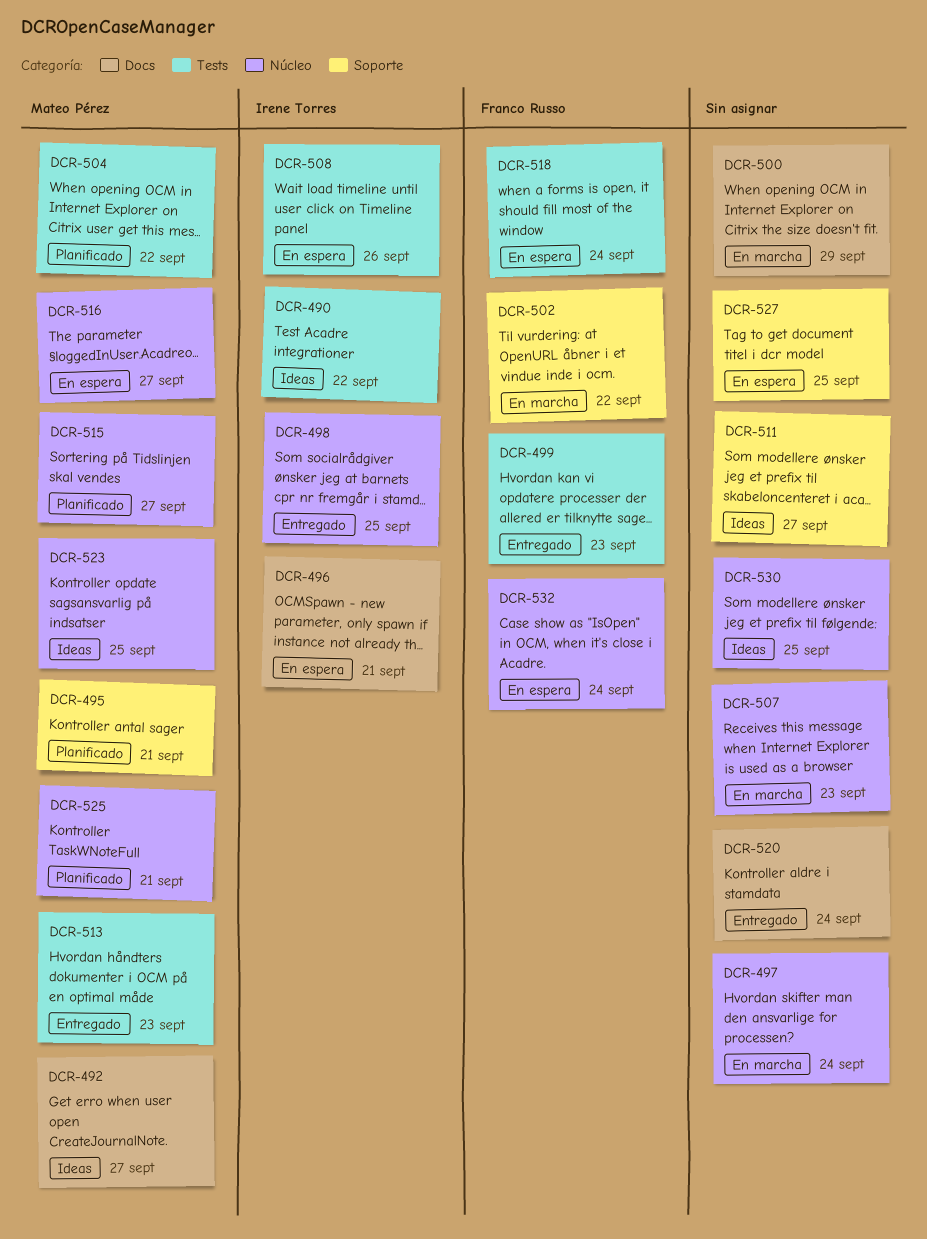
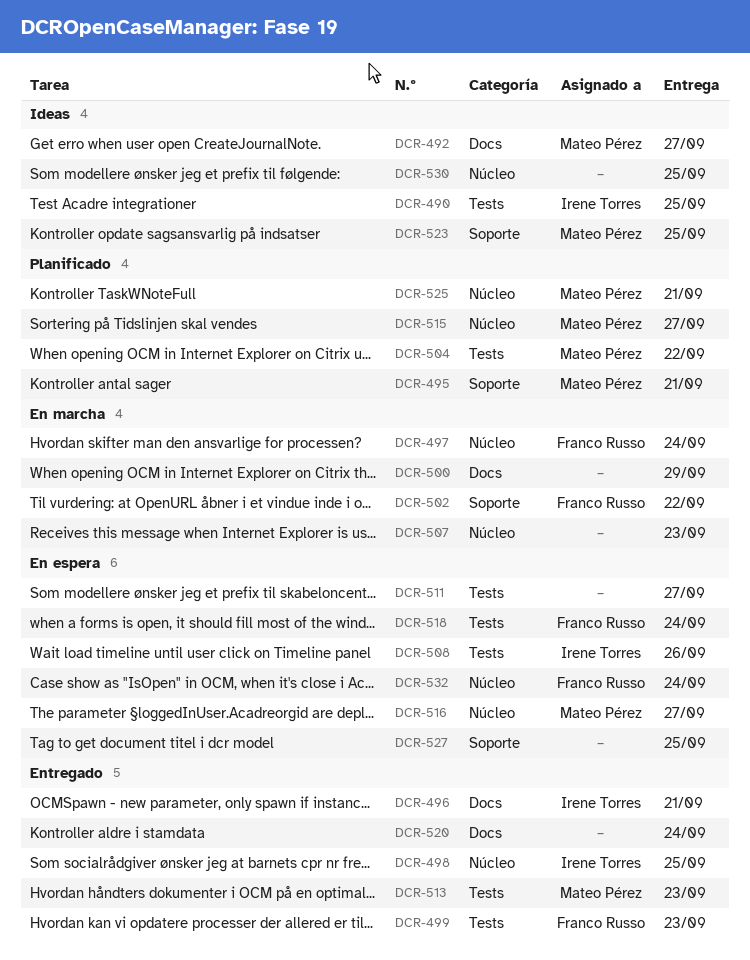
DCR-490, due: Sep 22 -> Sep 25
DCR-496, status: En espera -> Entregado
DCR-497, owner: none -> Franco Russo
DCR-511, status: Ideas -> En espera
DCR-511, label: Soporte -> Tests
DCR-523, label: Núcleo -> Soporte

